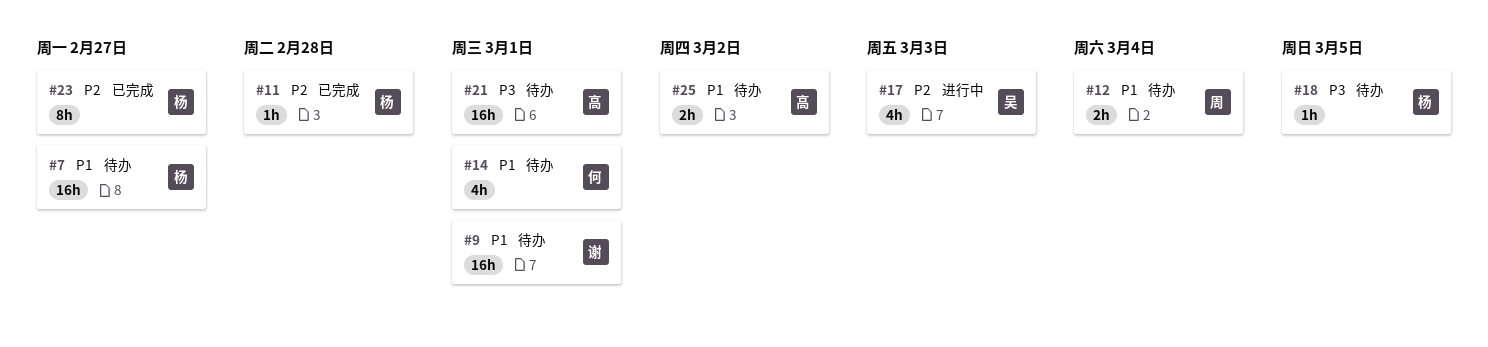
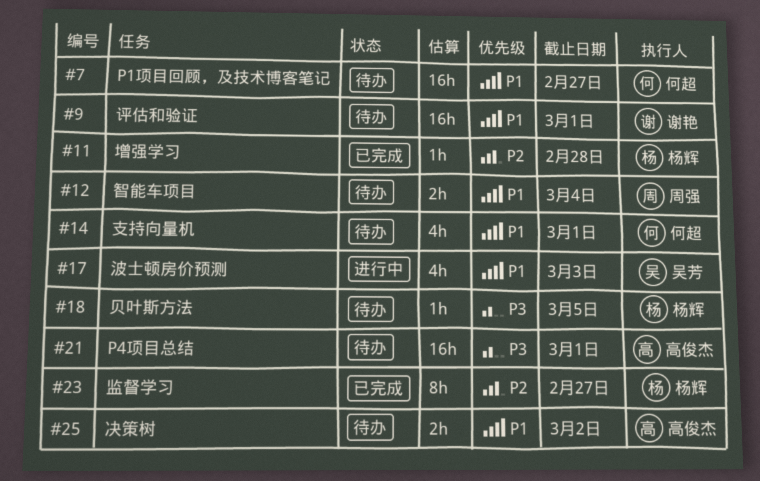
#7, owner: 杨辉 -> 何超
#17, priority: P2 -> P1

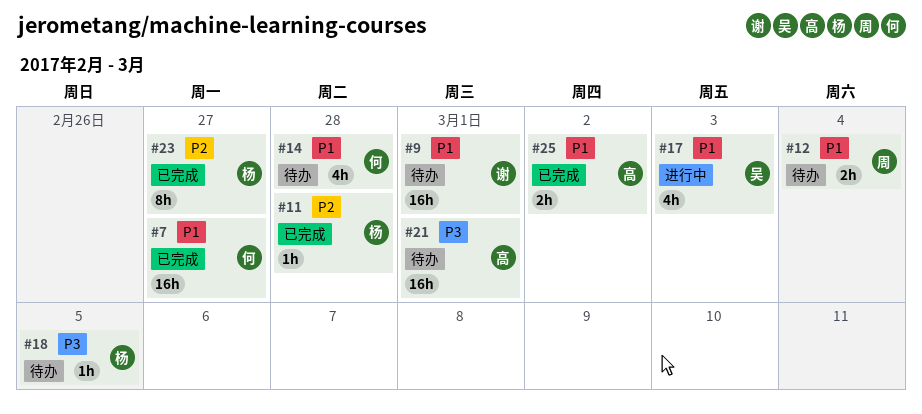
#7, status: 待办 -> 已完成
#14, due: Mar 1 -> Feb 28
#25, status: 待办 -> 已完成

